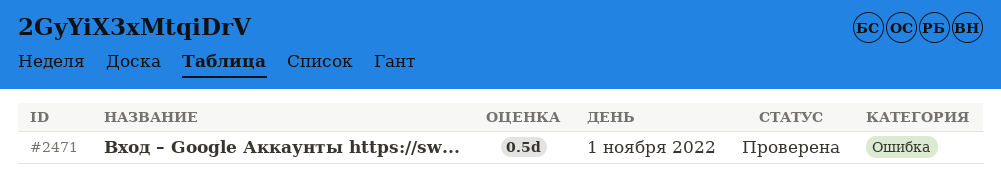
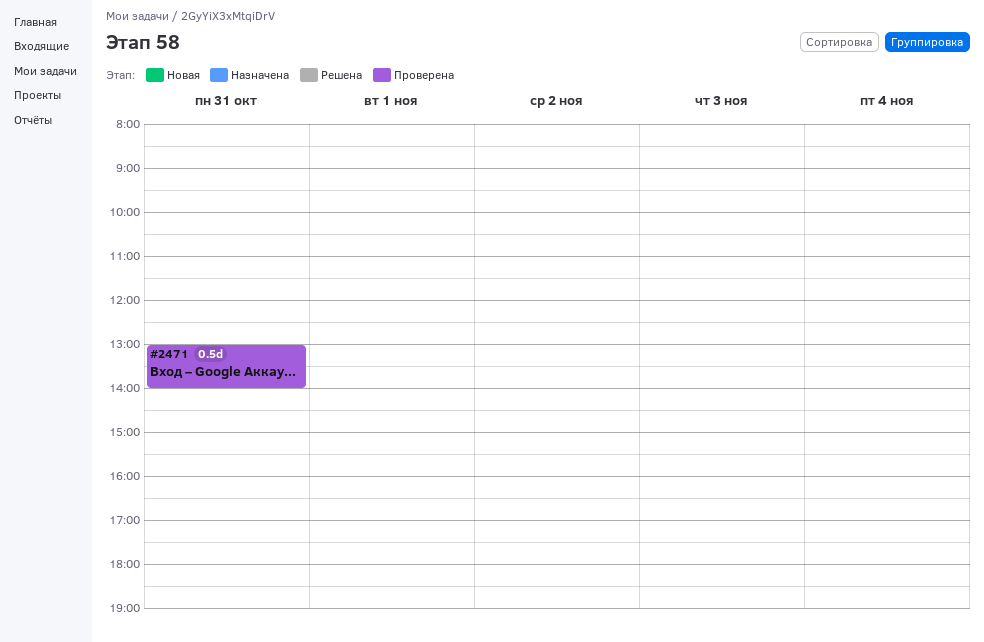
#2471, day: Nov 1 -> Oct 31

